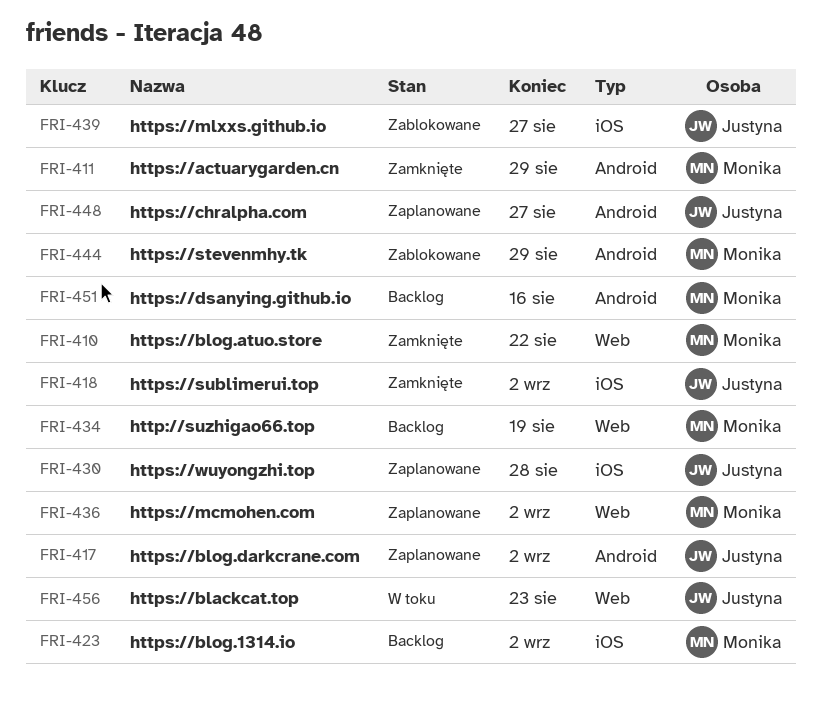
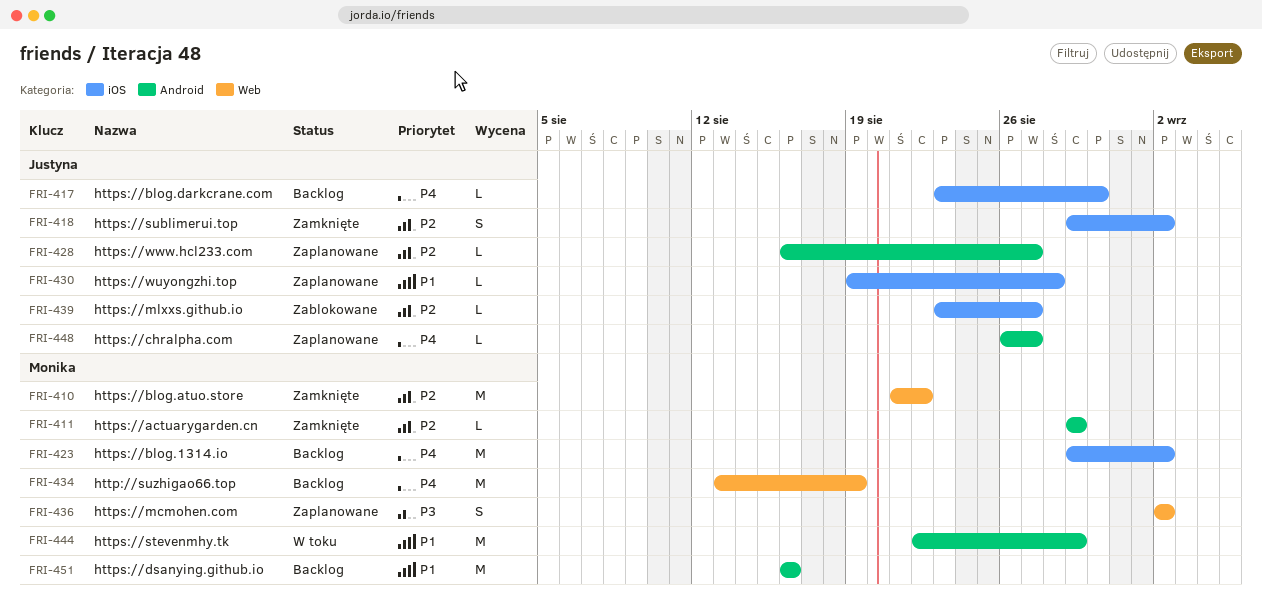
FRI-417, status: Zaplanowane -> Backlog
FRI-417, label: Android -> iOS
FRI-417, due: Sep 2 -> Aug 30
FRI-428: none -> present
FRI-444, status: Zablokowane -> W toku
FRI-456: present -> none

